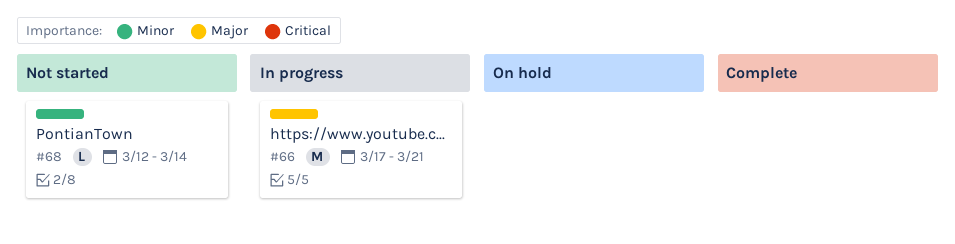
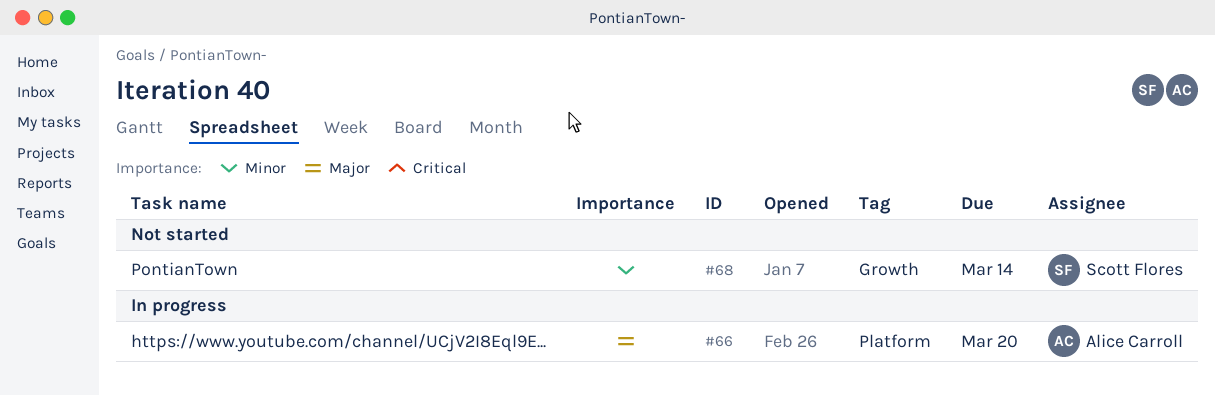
#66, due: Mar 21 -> Mar 20

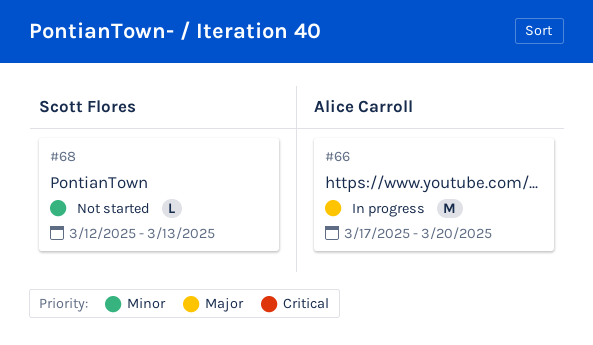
#68, due: Mar 14 -> Mar 13

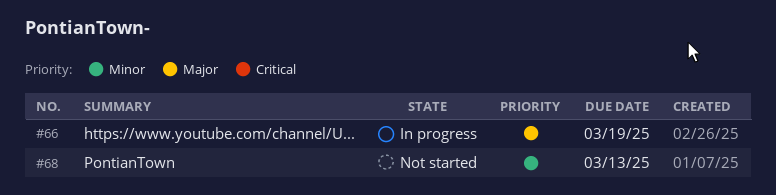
#66, due: Mar 20 -> Mar 19

